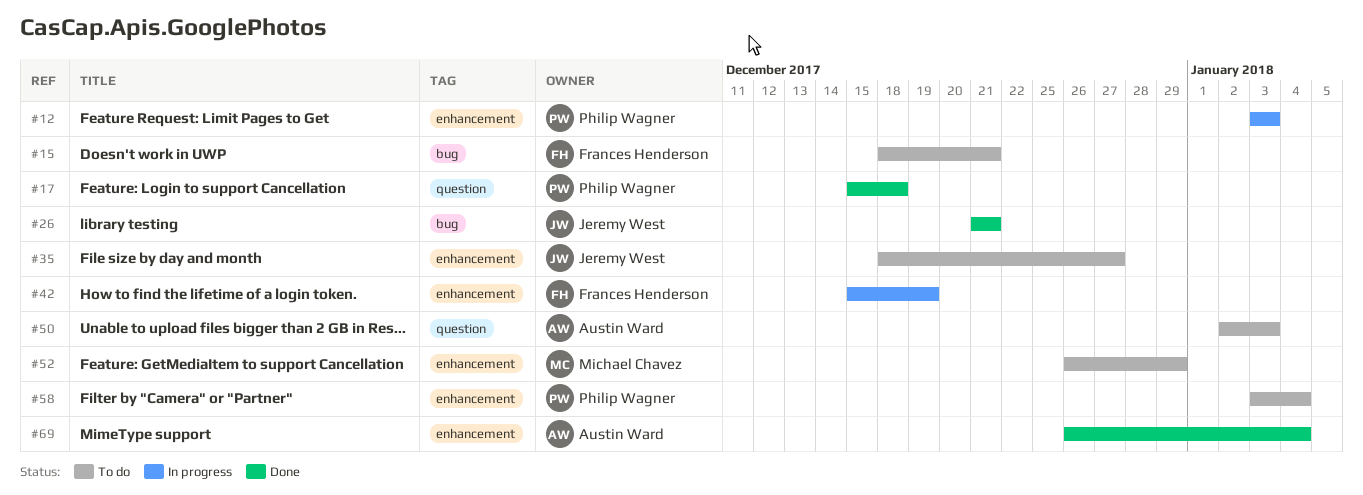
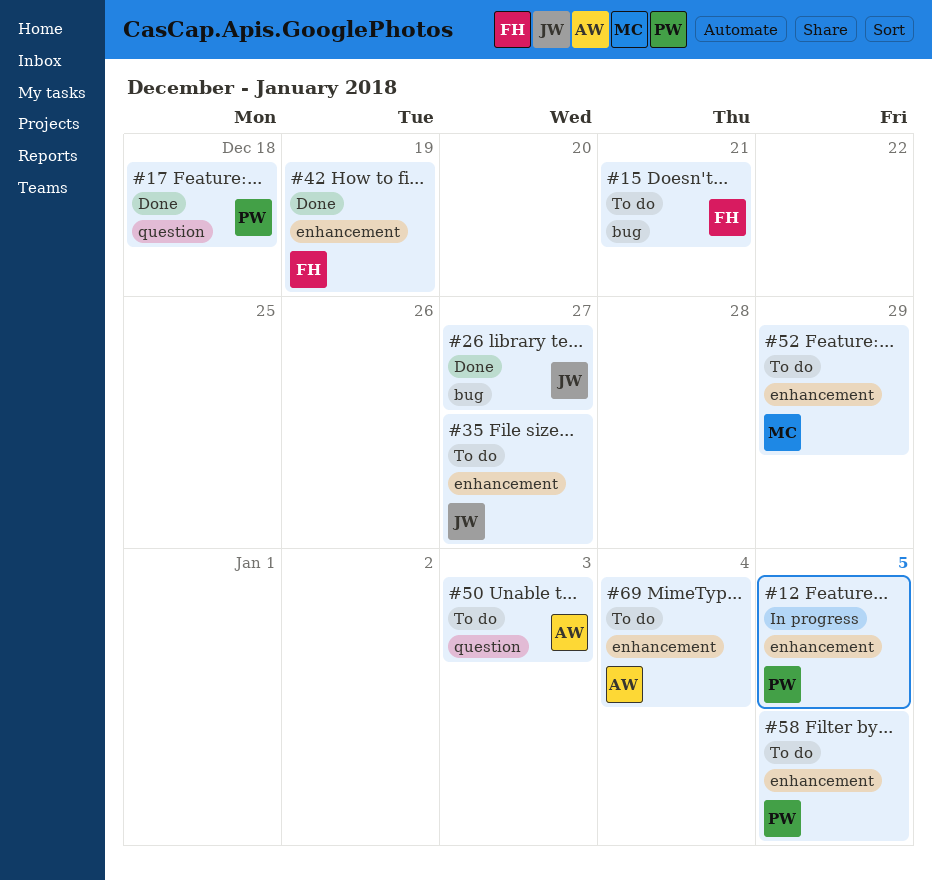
#12, due: Jan 3 -> Jan 5
#26, due: Dec 21 -> Dec 27
#42, status: In progress -> Done
#58, due: Jan 4 -> Jan 5
#69, status: Done -> To do

